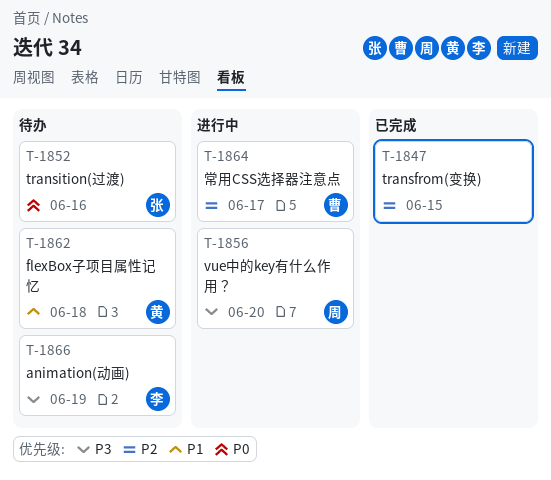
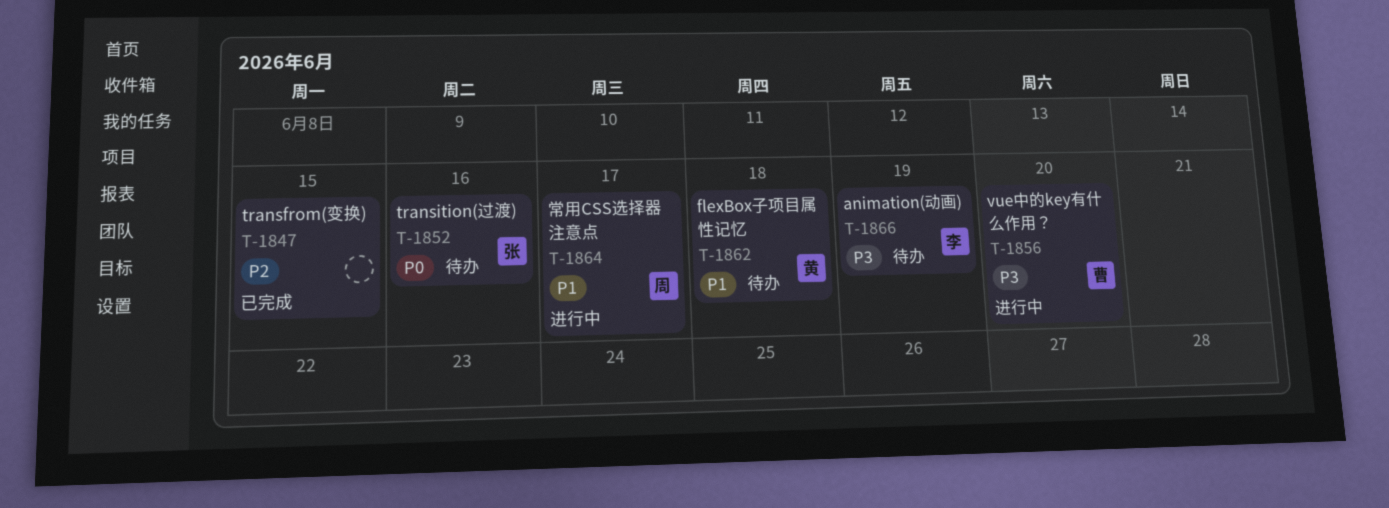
T-1856, owner: 周 -> 曹
T-1864, owner: 曹 -> 周
T-1864, priority: P2 -> P1

